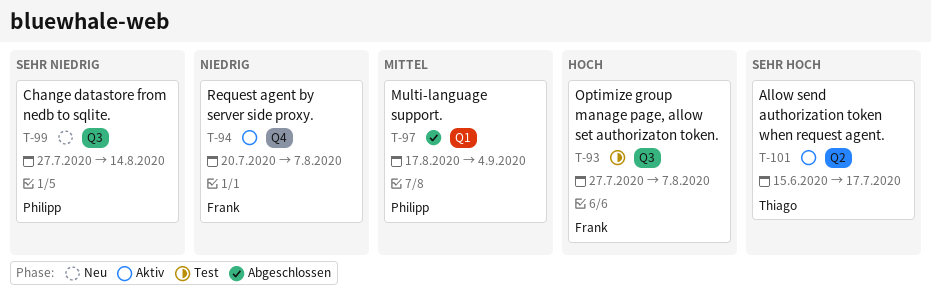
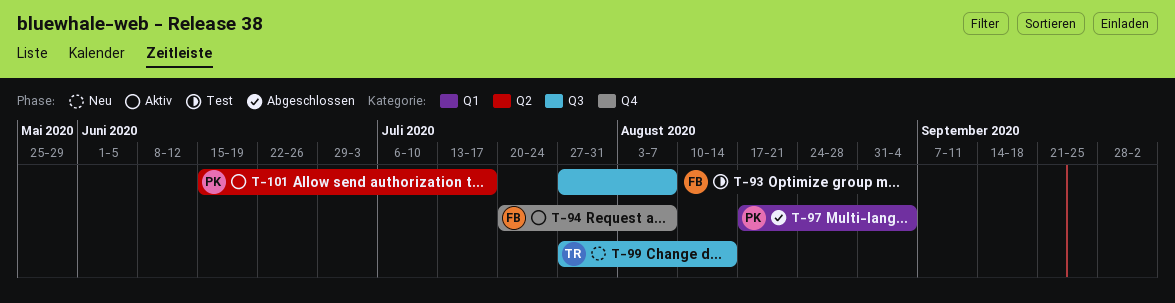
T-99, owner: Philipp -> Thiago
T-101, owner: Thiago -> Philipp

